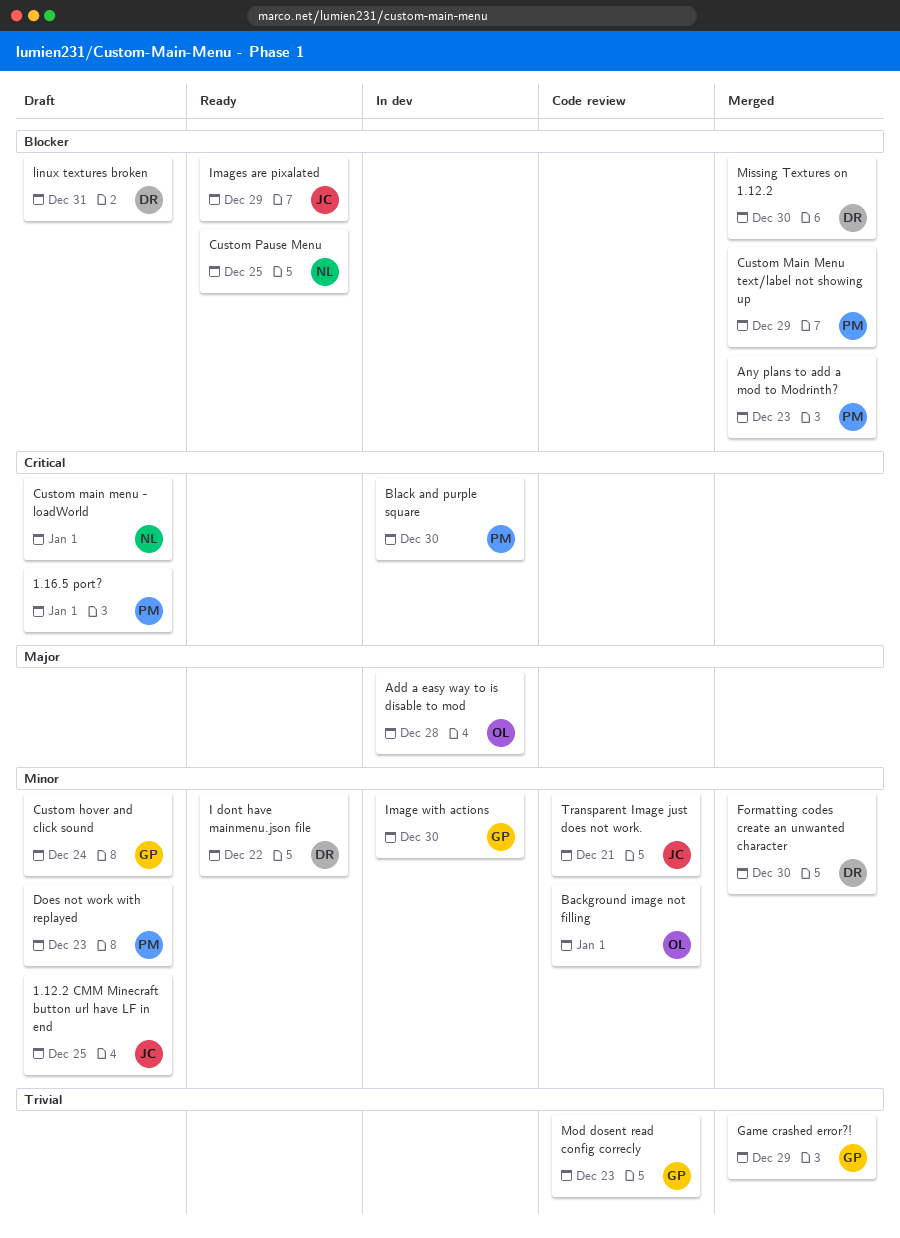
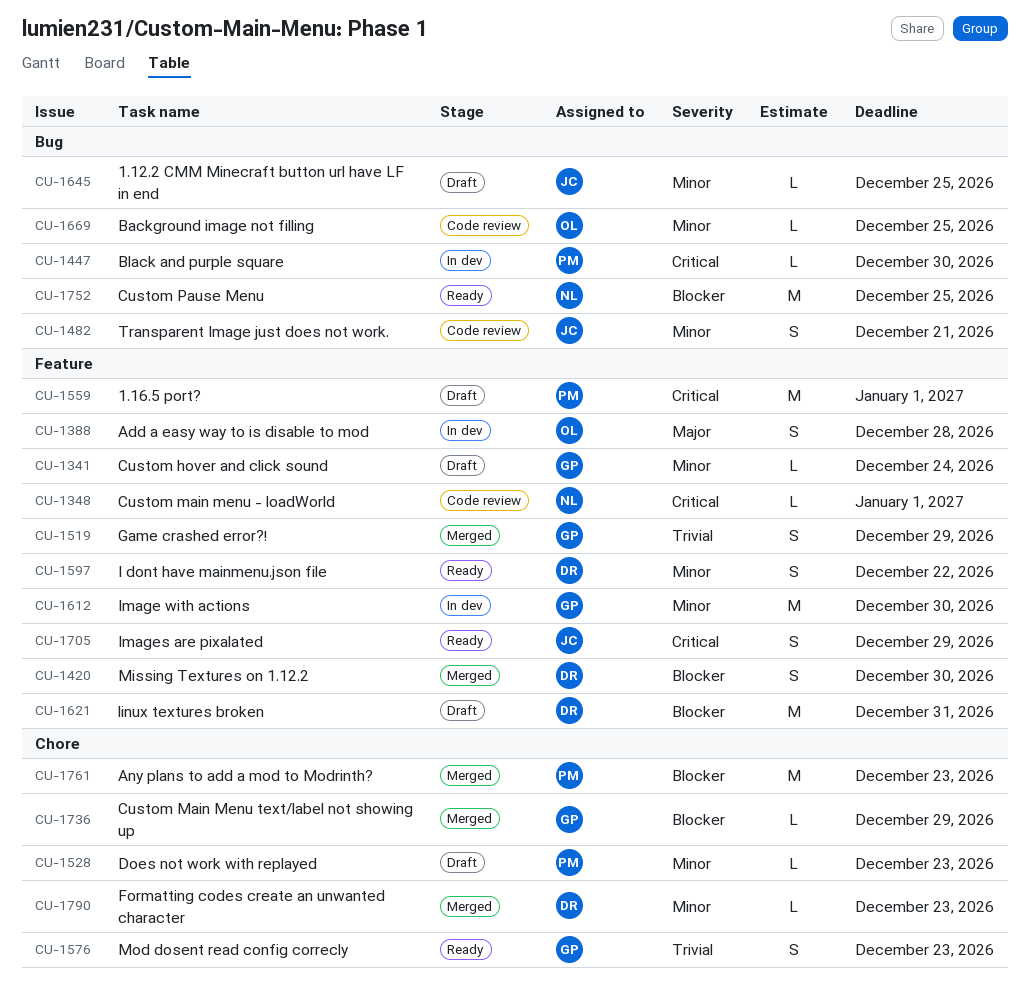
Background image not filling, due: Jan 1 -> Dec 25
Custom main menu - loadWorld, status: Draft -> Code review
Custom Main Menu text/label not showing up, owner: PM -> GP
Formatting codes create an unwanted character, due: Dec 30 -> Dec 23
Images are pixalated, priority: Blocker -> Critical
Mod dosent read config correcly, status: Code review -> Ready

